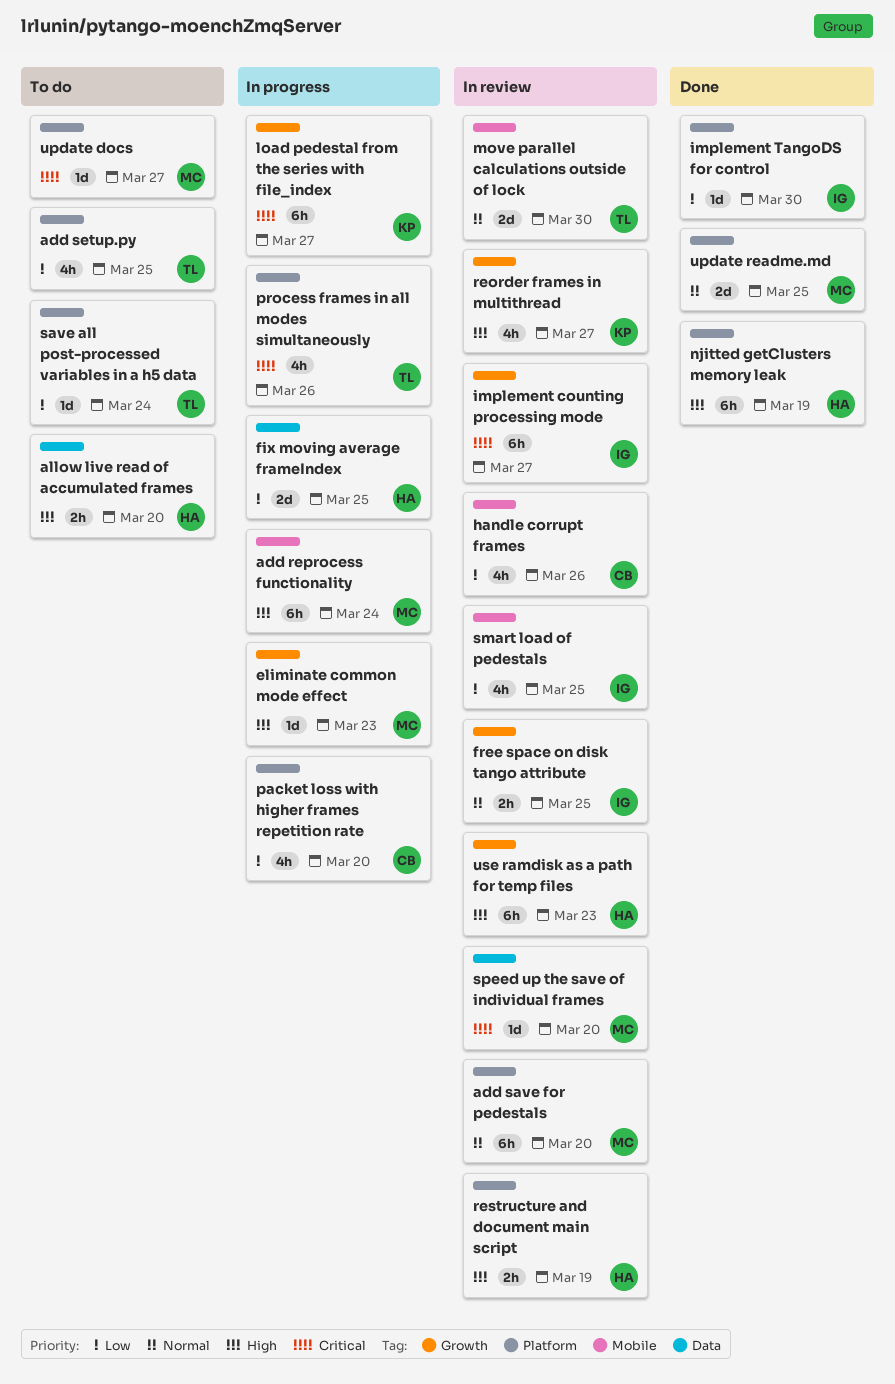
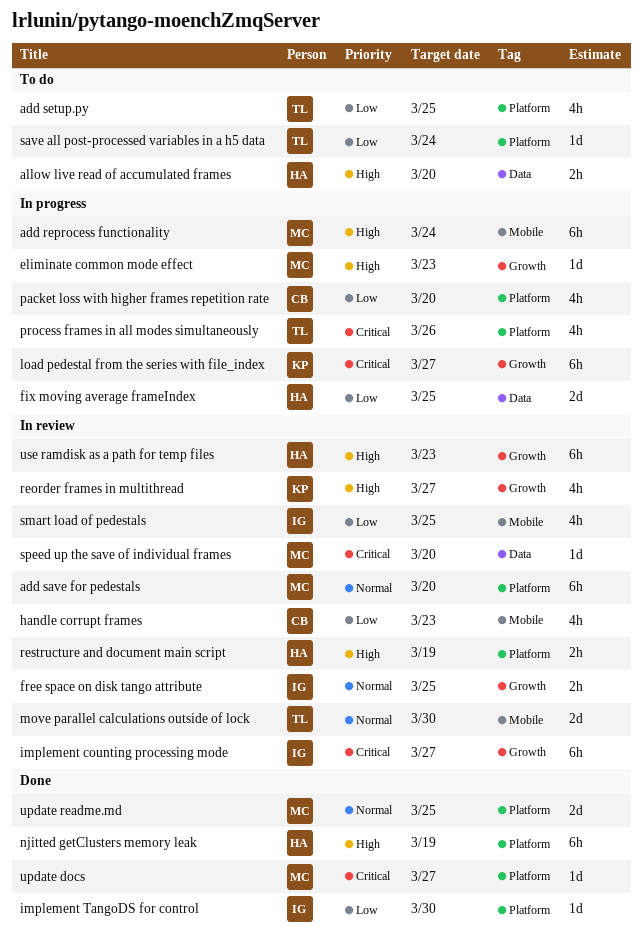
handle corrupt frames, due: Mar 26 -> Mar 23
update docs, status: To do -> Done

